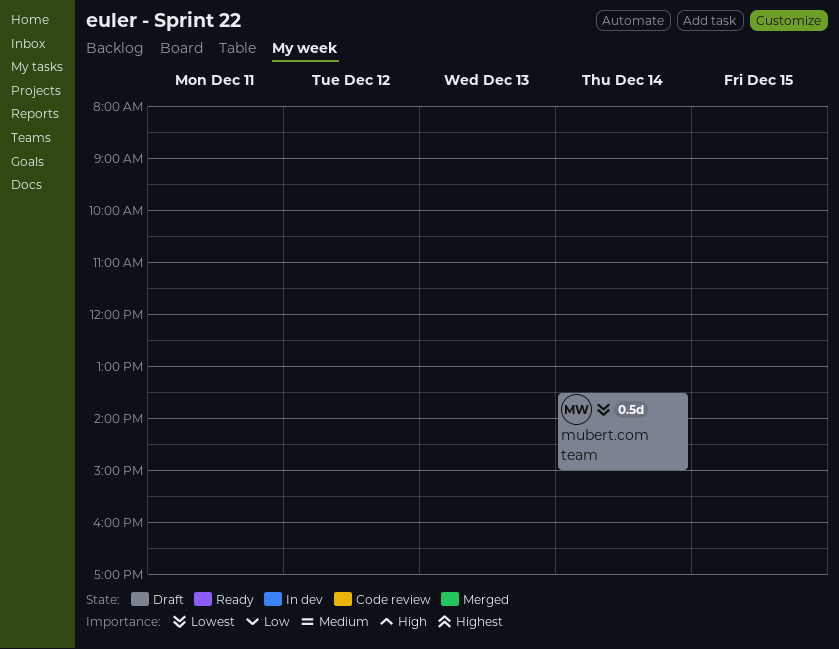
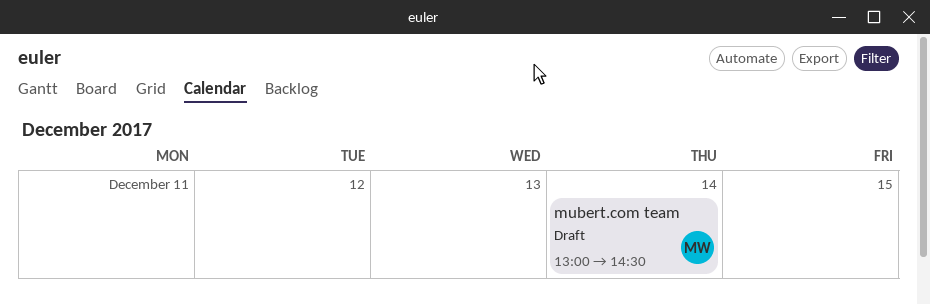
mubert.com team, begins: 13:30 -> 13:00
mubert.com team, ends: 15:00 -> 14:30

